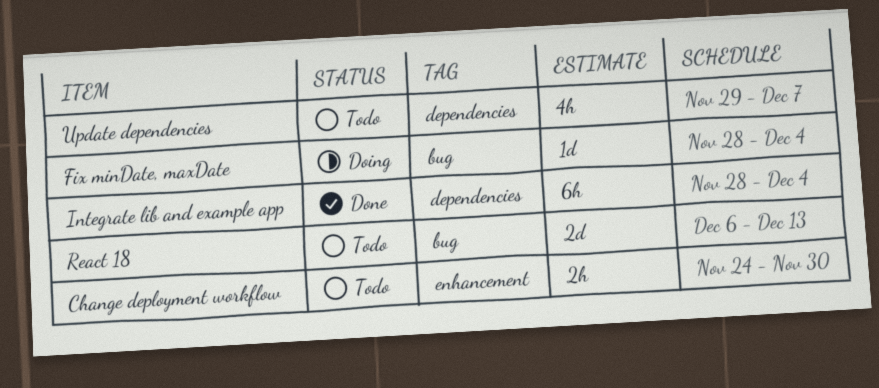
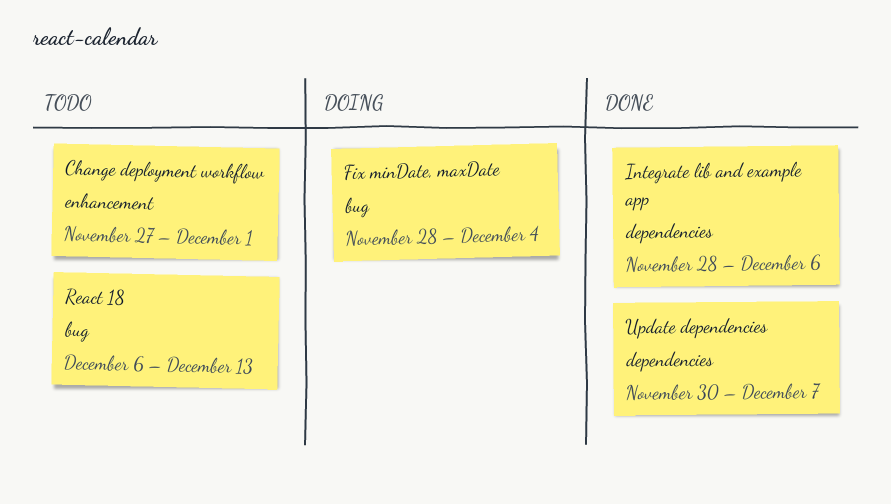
Change deployment workflow, start: Nov 24 -> Nov 27
Change deployment workflow, due: Nov 30 -> Dec 1
Integrate lib and example app, due: Dec 4 -> Dec 6
Update dependencies, status: Todo -> Done
Update dependencies, start: Nov 29 -> Nov 30

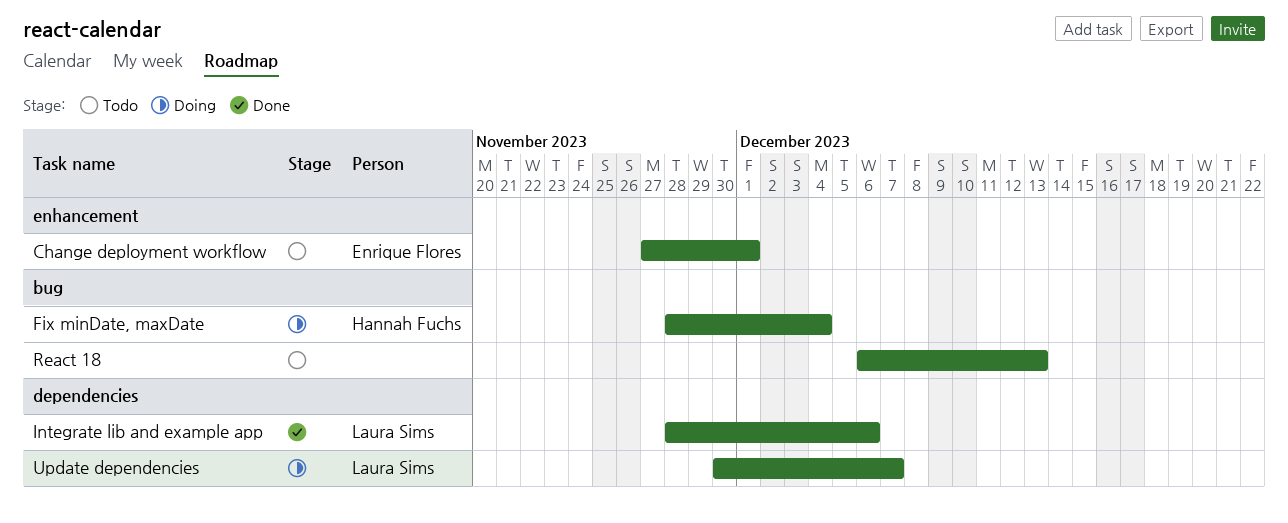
Update dependencies, status: Done -> Doing

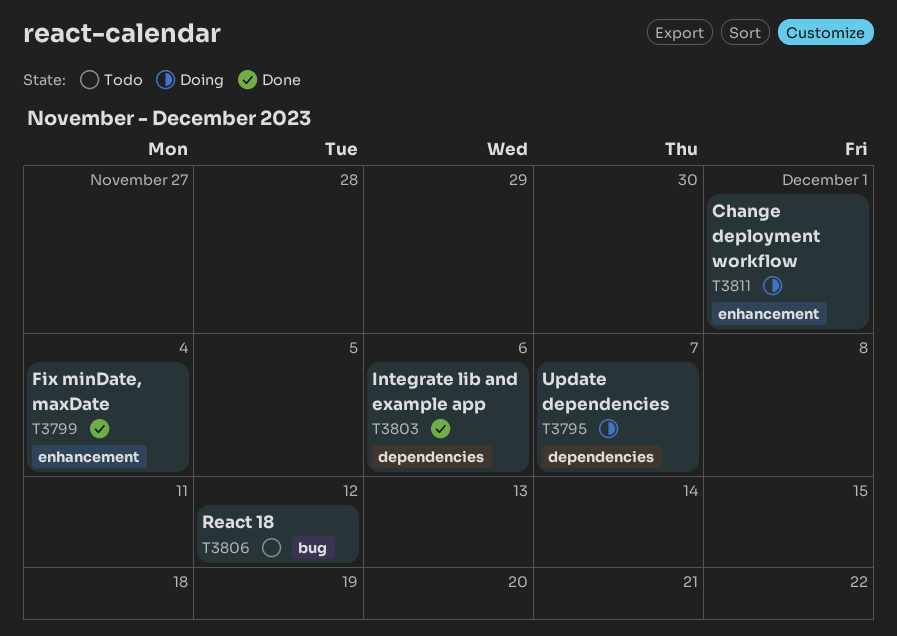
Change deployment workflow, status: Todo -> Doing
Fix minDate, maxDate, status: Doing -> Done
Fix minDate, maxDate, label: bug -> enhancement
React 18, due: Dec 13 -> Dec 12

